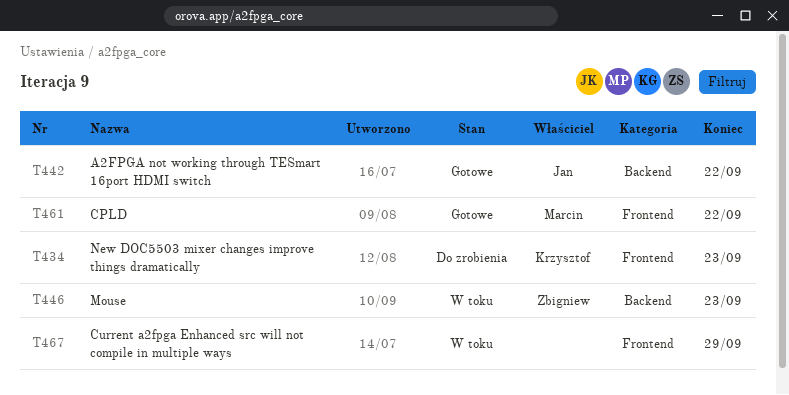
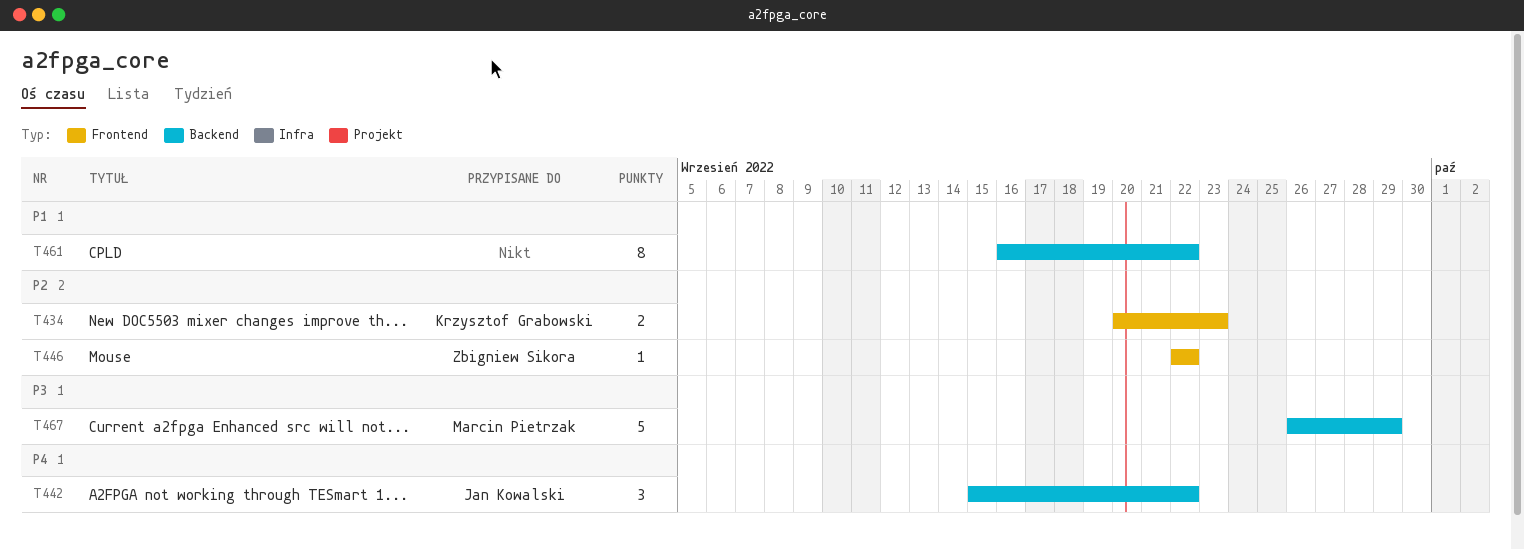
T446, label: Backend -> Frontend
T446, due: Sep 23 -> Sep 22
T461, owner: Marcin Pietrzak -> none
T461, label: Frontend -> Backend
T467, owner: none -> Marcin Pietrzak
T467, label: Frontend -> Backend

